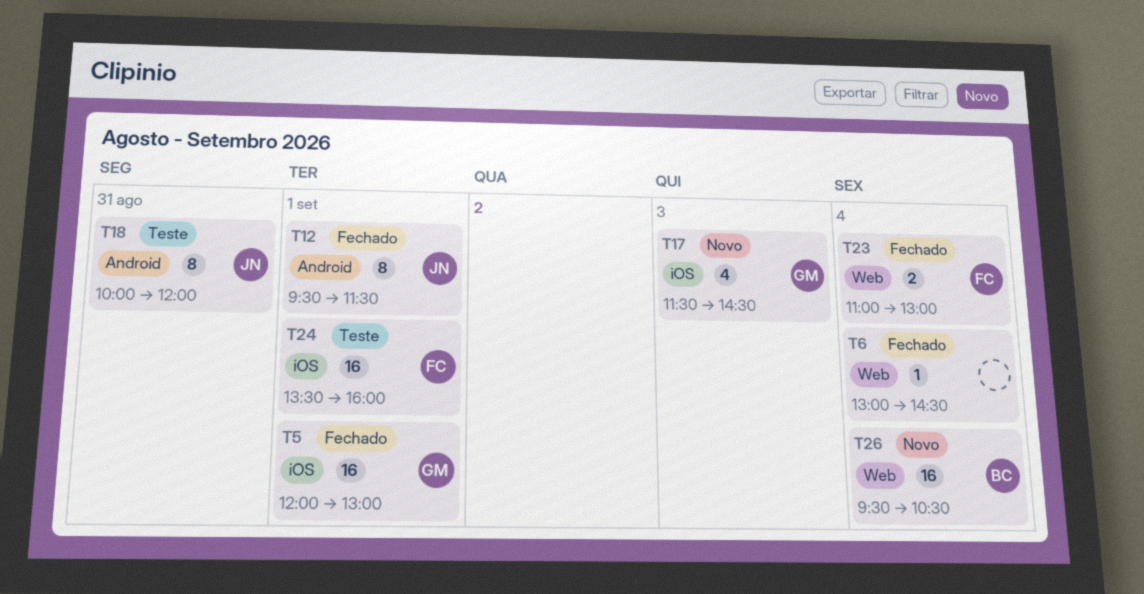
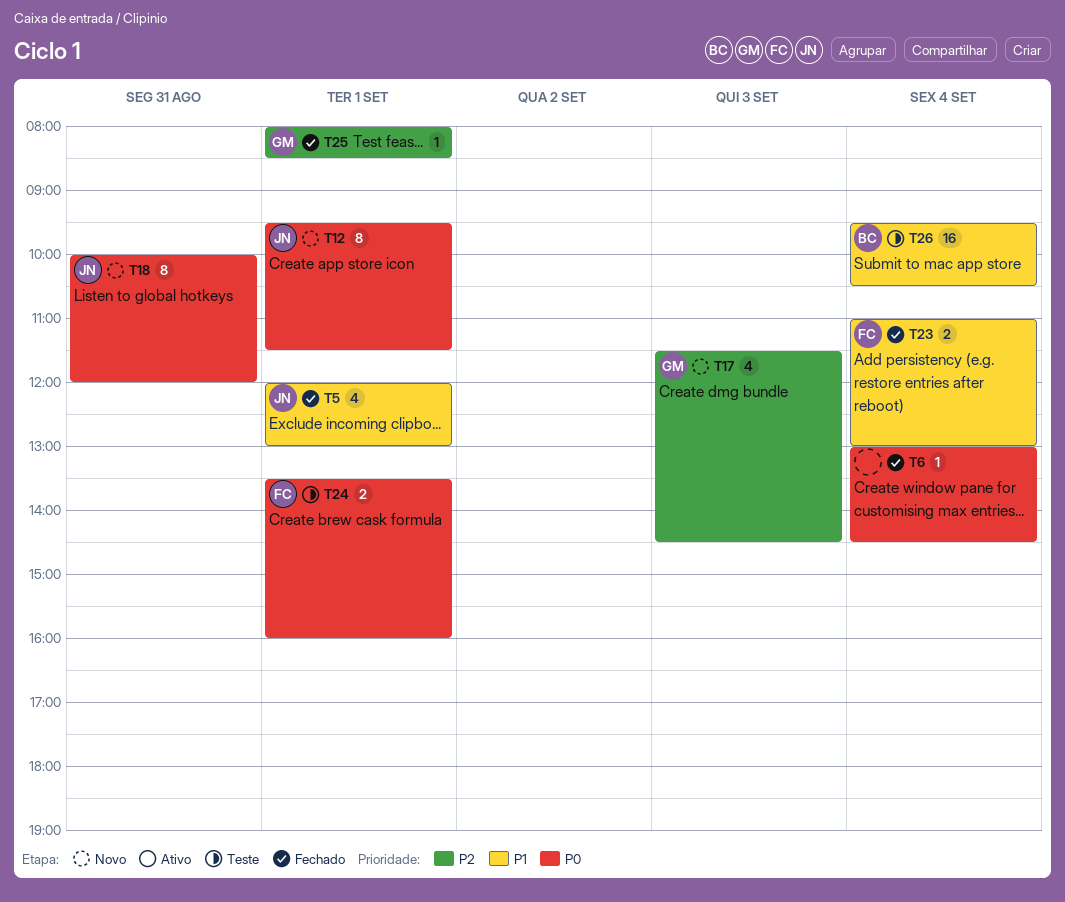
T5, owner: GM -> JN
T5, estimate: 16 -> 4
T12, status: Fechado -> Novo
T18, status: Teste -> Novo
T24, estimate: 16 -> 2
T25: none -> present
T26, status: Novo -> Teste

